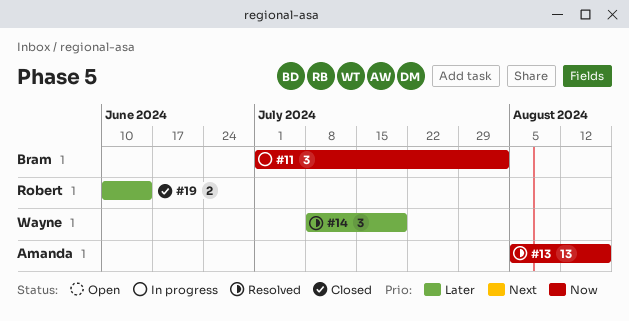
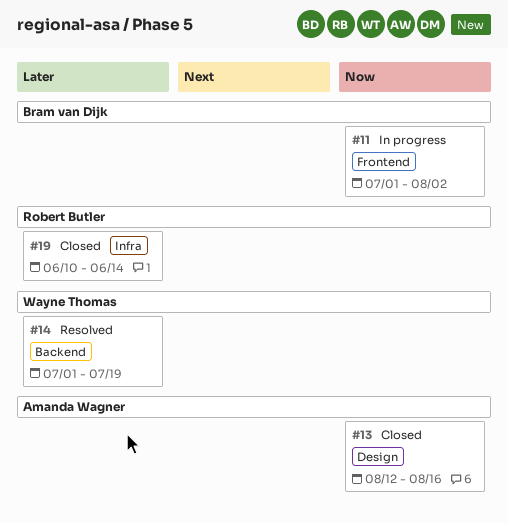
#13, status: Resolved -> Closed
#13, start: Aug 5 -> Aug 12
#14, start: Jul 8 -> Jul 1

